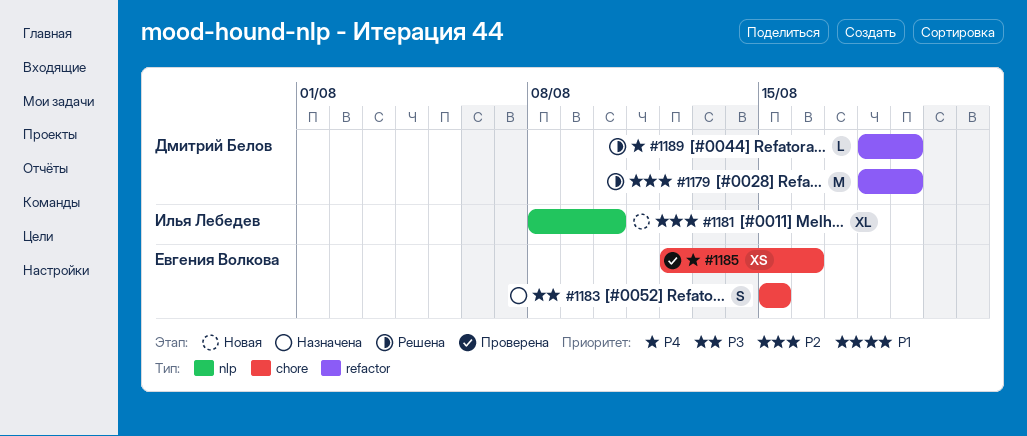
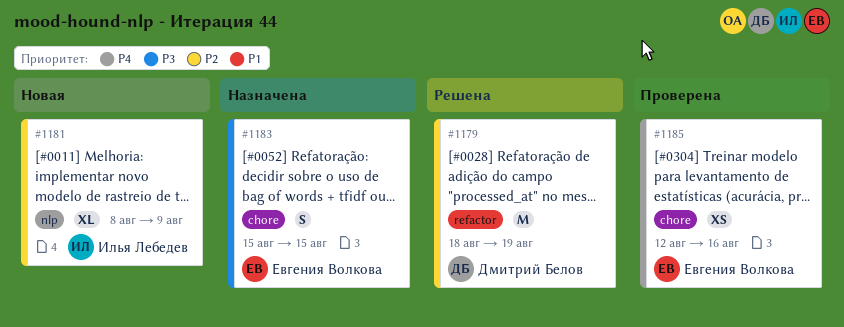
#1181, due: Aug 10 -> Aug 9
#1189: present -> none

